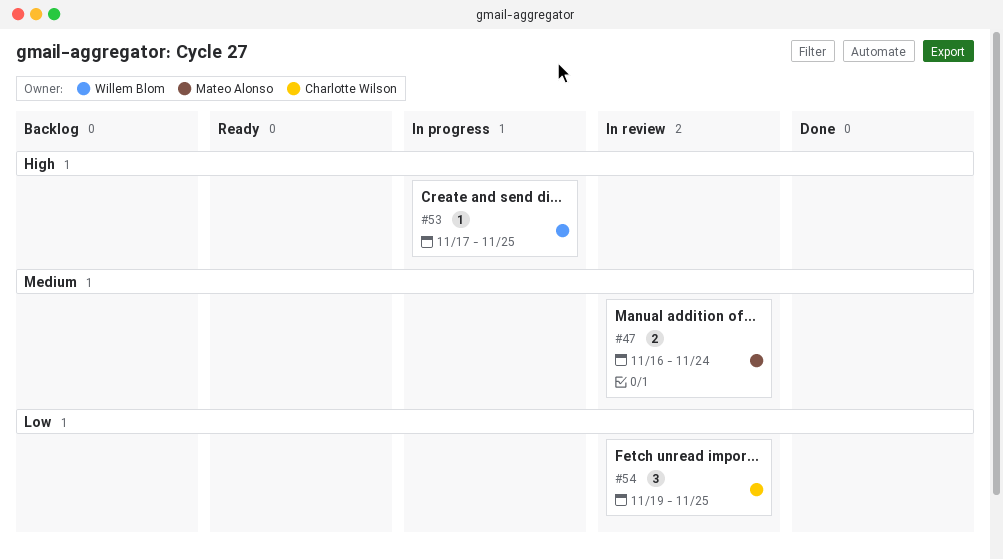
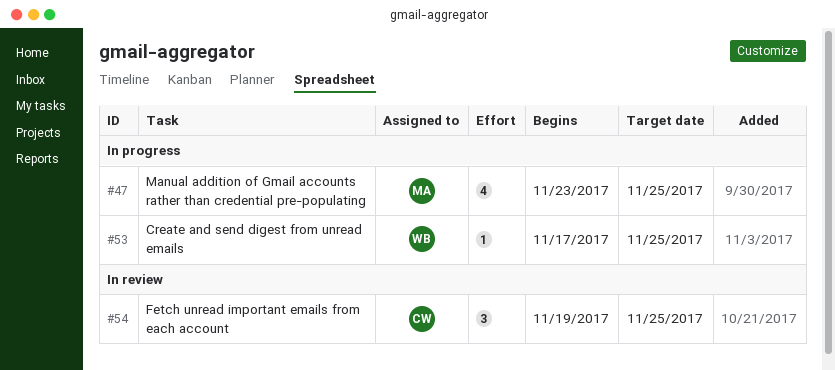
#47, status: In review -> In progress
#47, estimate: 2 -> 4
#47, start: Nov 16 -> Nov 23
#47, due: Nov 24 -> Nov 25

